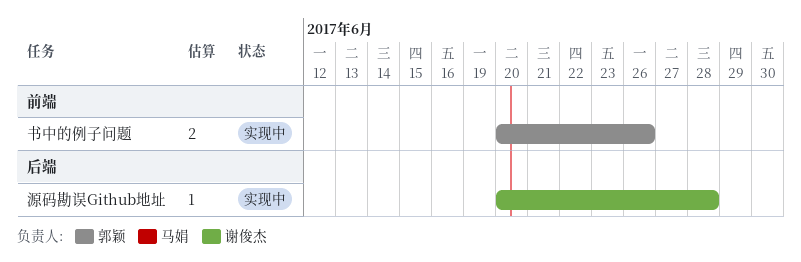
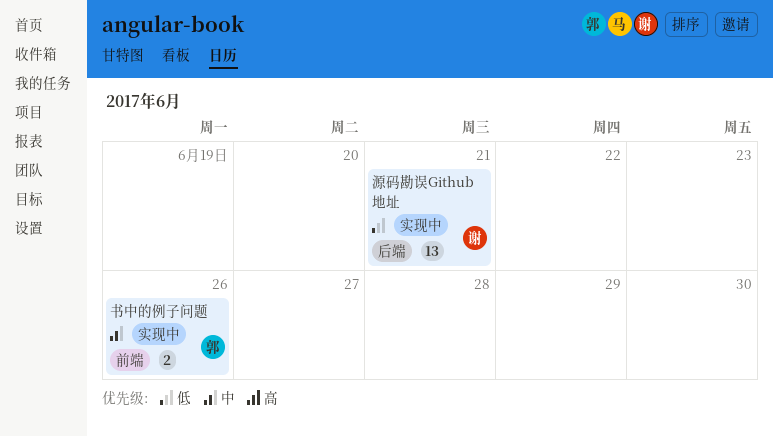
源码勘误Github地址, estimate: 1 -> 13
源码勘误Github地址, due: Jun 28 -> Jun 21

